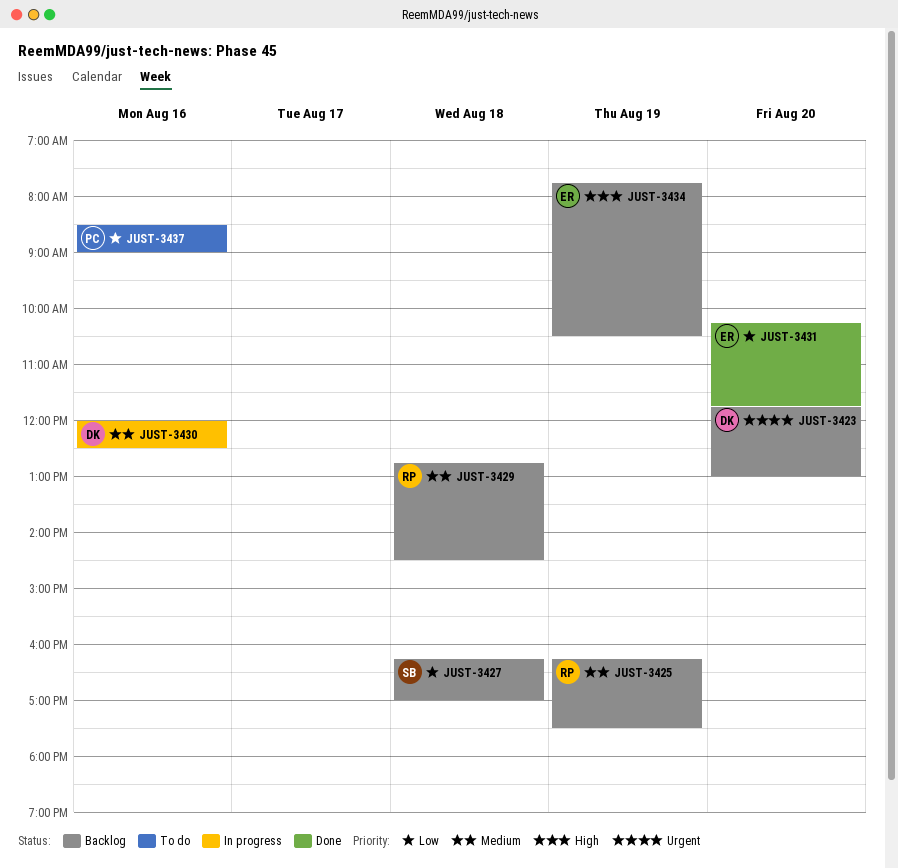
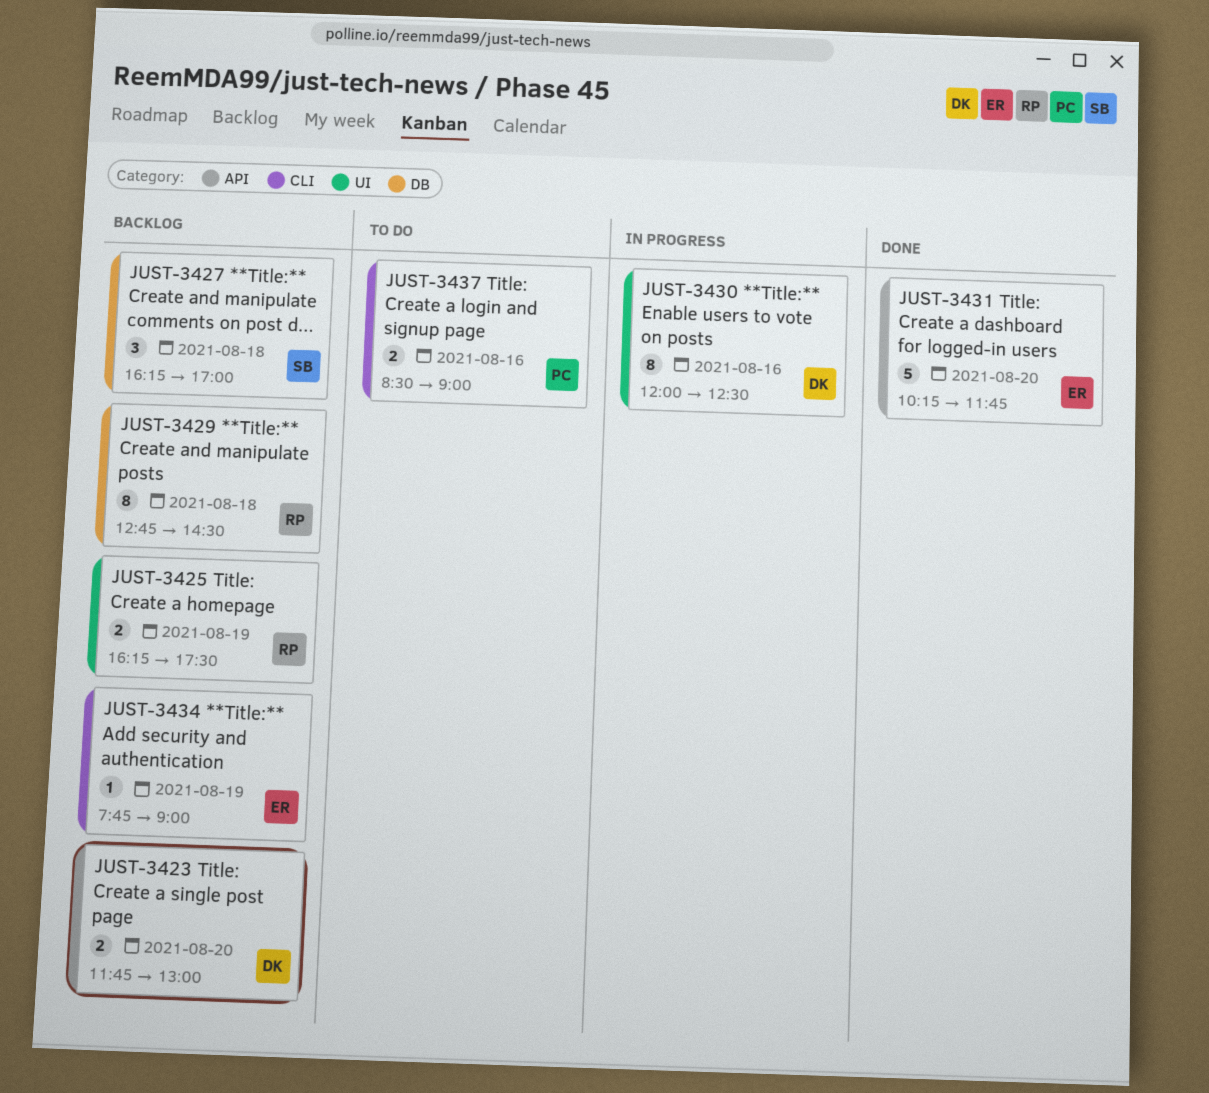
JUST-3434, ends: 10:30 -> 09:00

